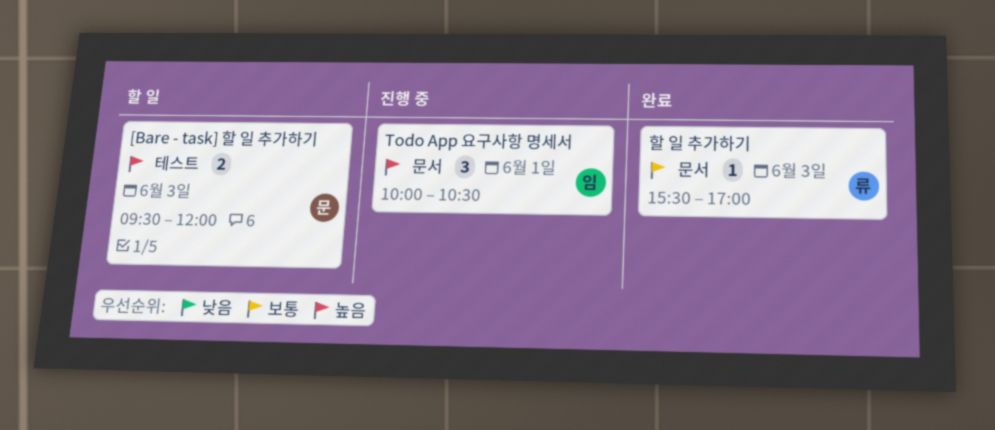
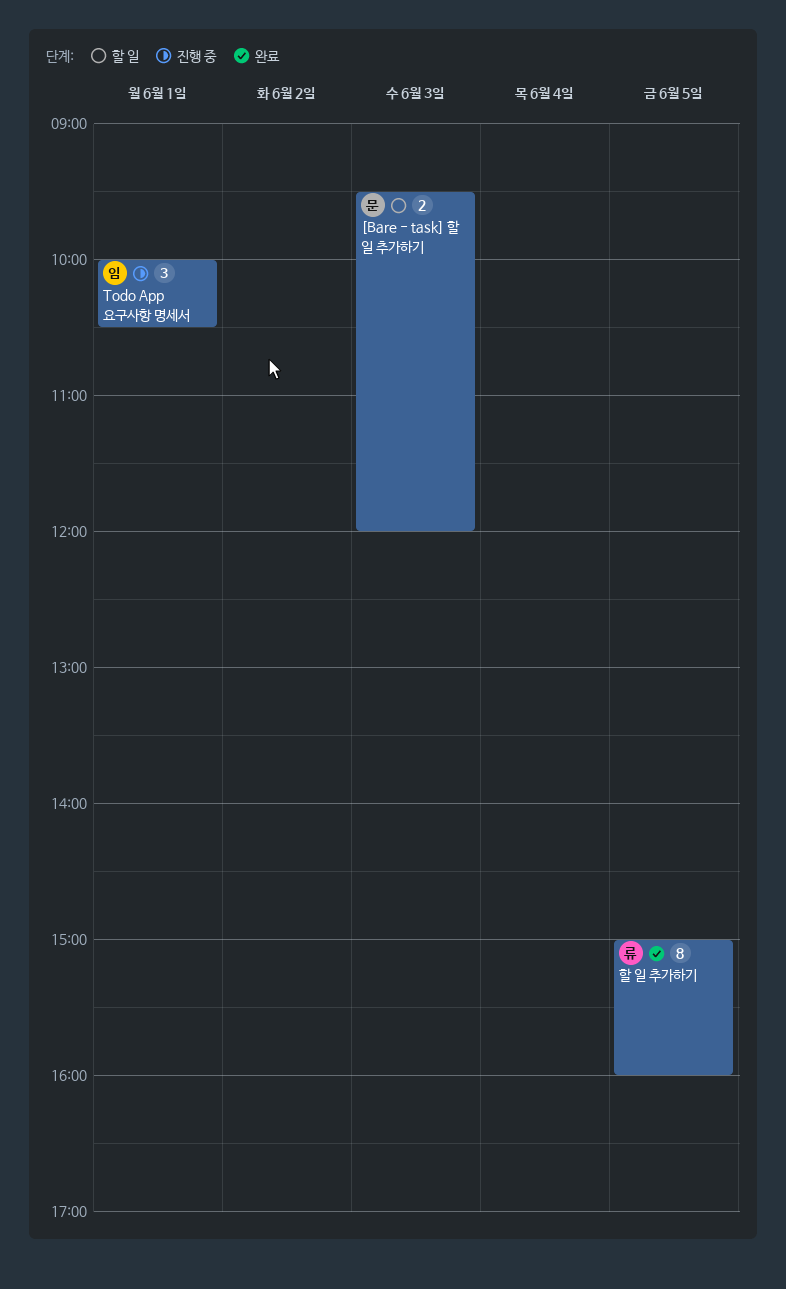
할 일 추가하기, estimate: 1 -> 8
할 일 추가하기, day: Jun 3 -> Jun 5
할 일 추가하기, begins: 15:30 -> 15:00
할 일 추가하기, ends: 17:00 -> 16:00

